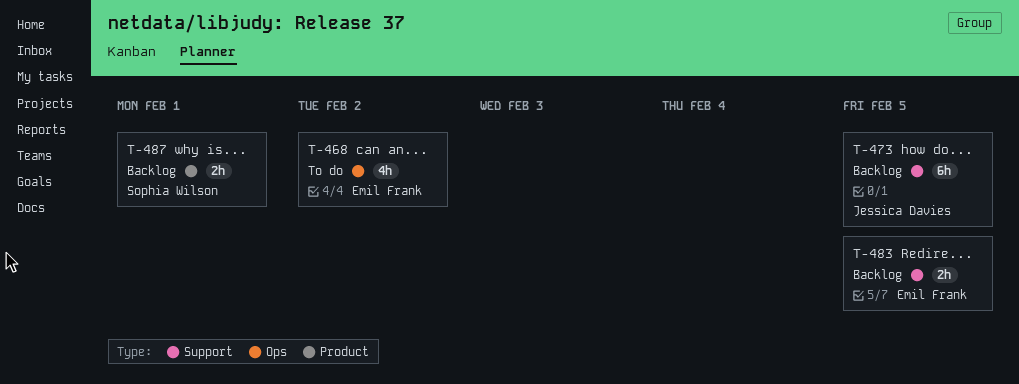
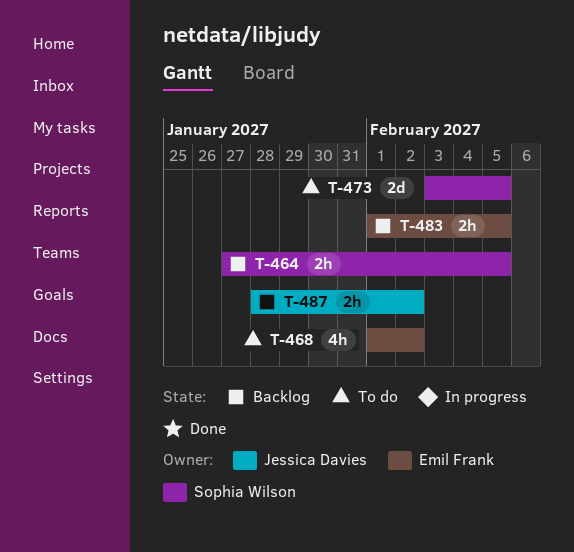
T-464: none -> present
T-473, status: Backlog -> To do
T-473, owner: Jessica Davies -> Sophia Wilson
T-473, estimate: 6h -> 2d
T-487, owner: Sophia Wilson -> Jessica Davies
T-487, due: Feb 1 -> Feb 2

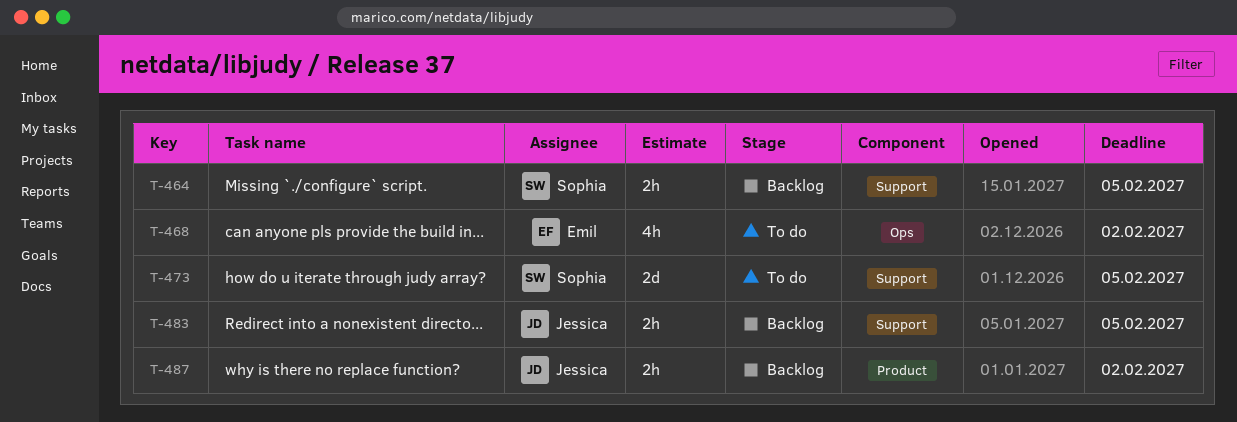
T-483, owner: Emil Frank -> Jessica Davies

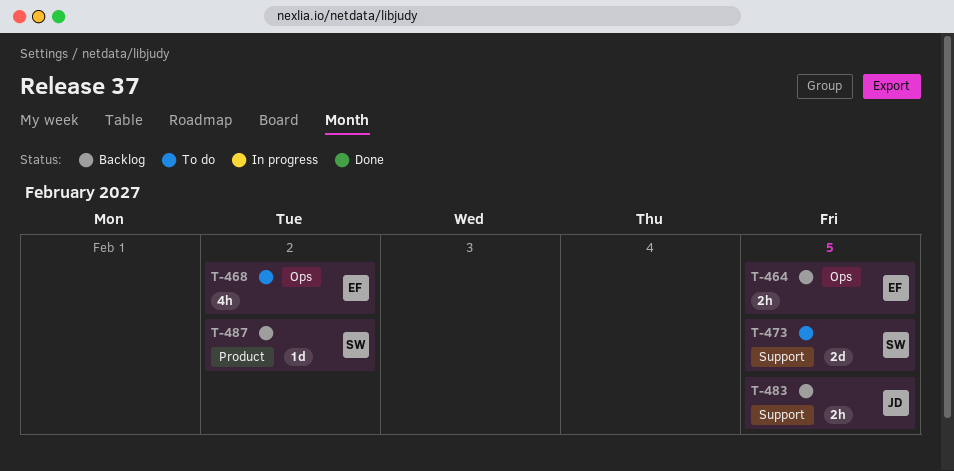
T-464, owner: Sophia -> Emil
T-464, label: Support -> Ops
T-487, owner: Jessica -> Sophia
T-487, estimate: 2h -> 1d

